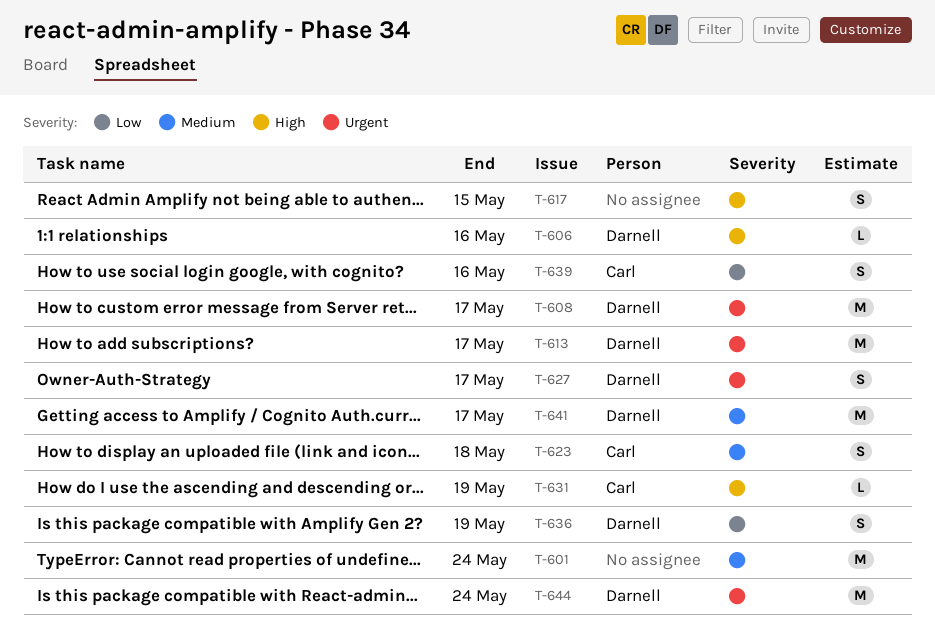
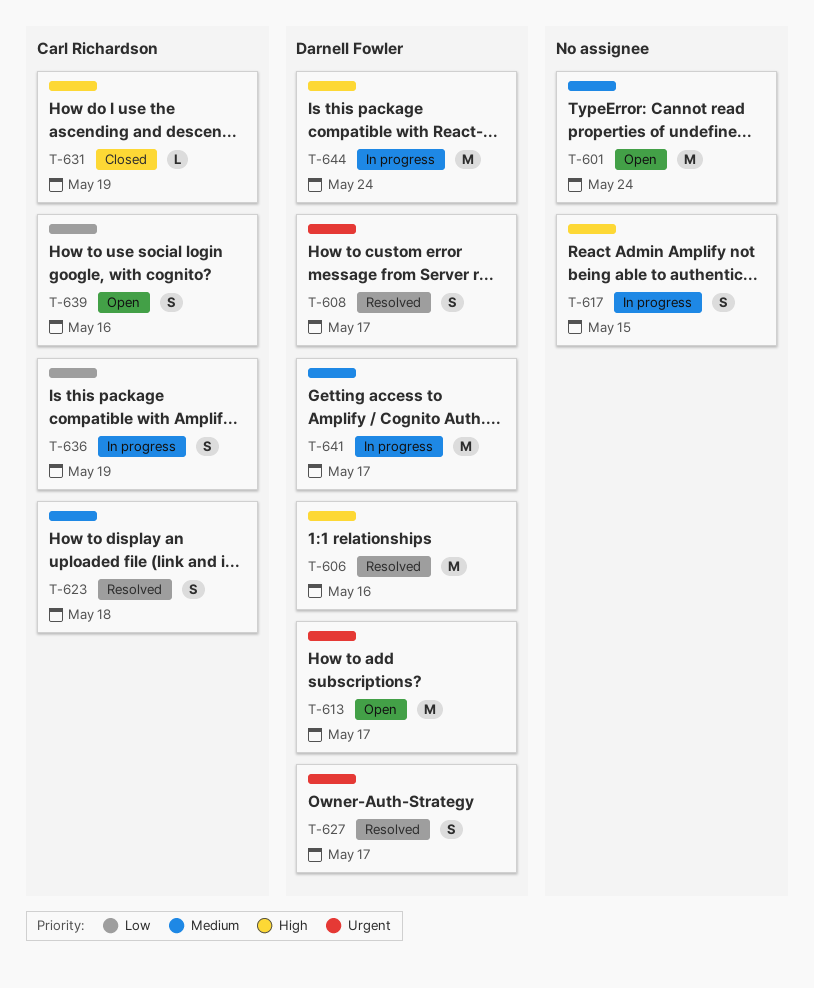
T-606, estimate: L -> M
T-608, estimate: M -> S
T-636, owner: Darnell Fowler -> Carl Richardson
T-644, priority: Urgent -> High

